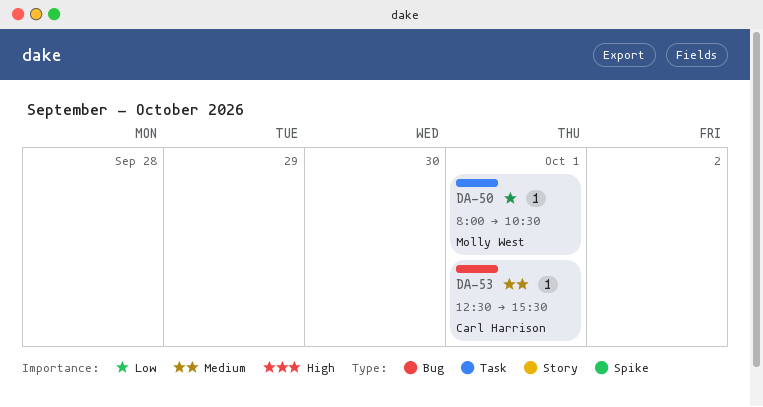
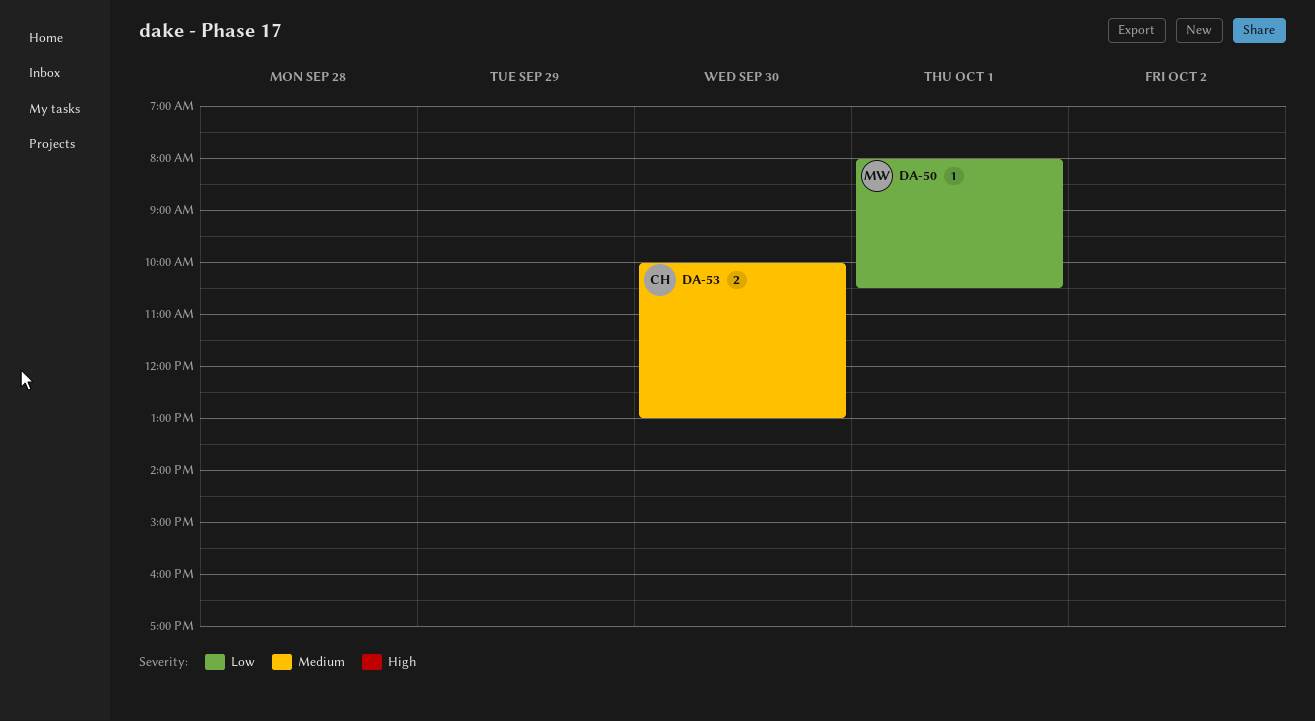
DA-53, estimate: 1 -> 2
DA-53, day: Oct 1 -> Sep 30
DA-53, begins: 12:30 -> 10:00
DA-53, ends: 15:30 -> 13:00

